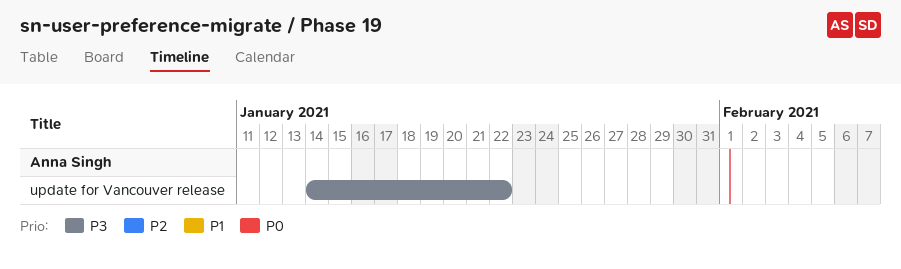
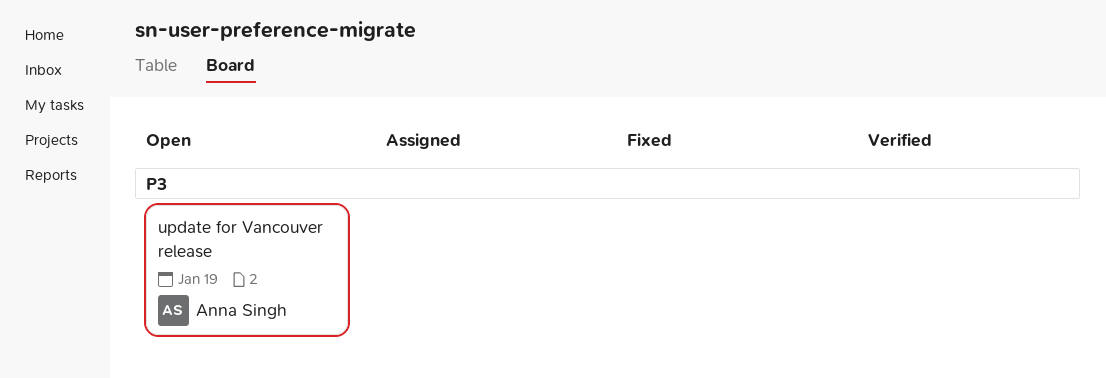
update for Vancouver release, due: Jan 22 -> Jan 19

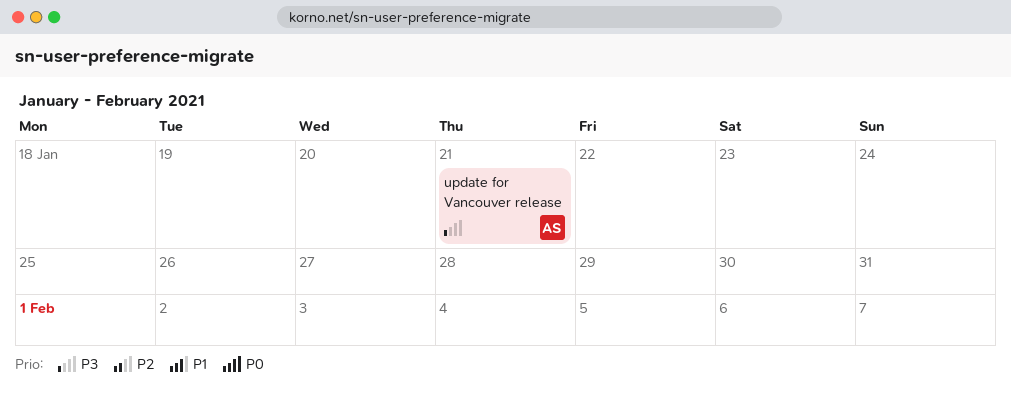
update for Vancouver release, due: Jan 19 -> Jan 21

